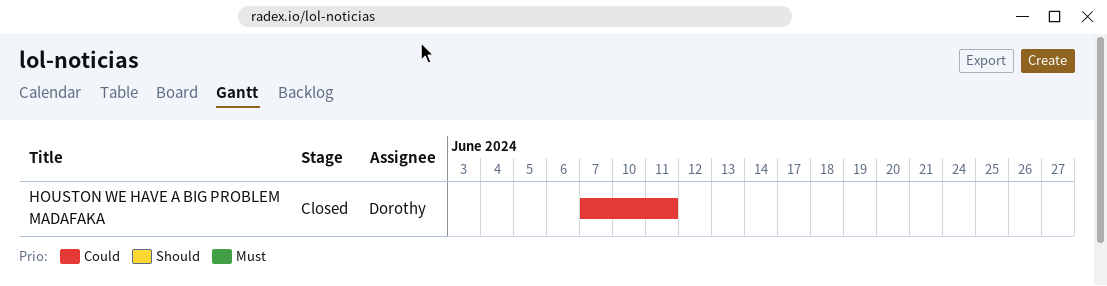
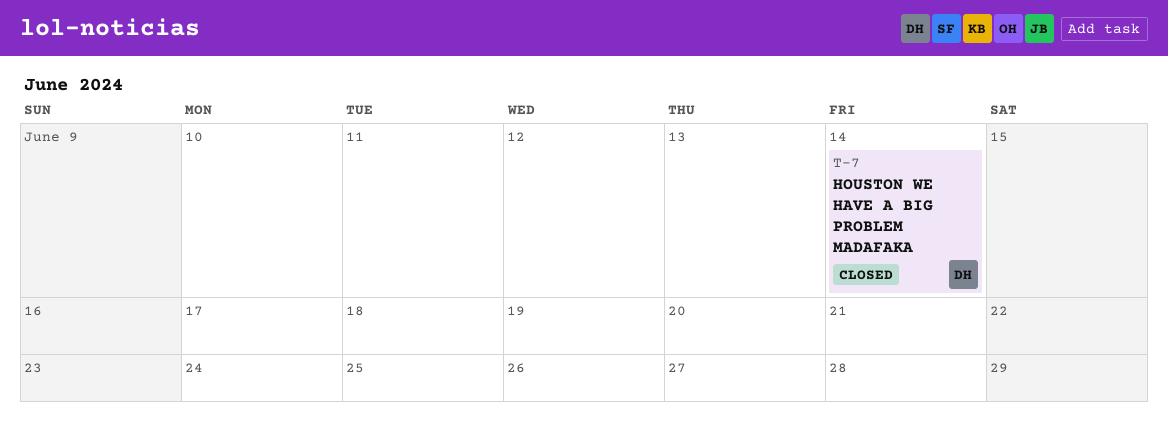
HOUSTON WE HAVE A BIG PROBLEM MADAFAKA, due: Jun 11 -> Jun 14

